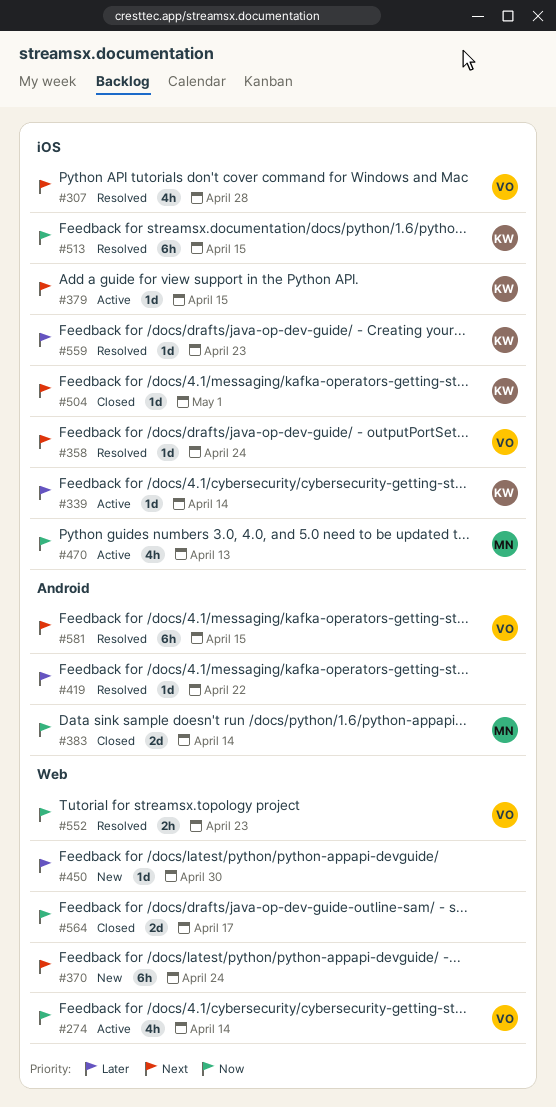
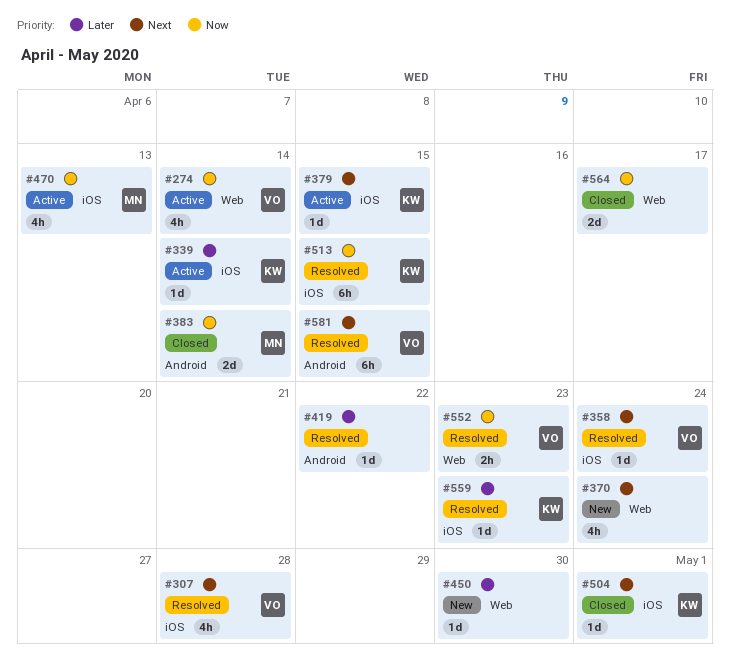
#370, estimate: 6h -> 4h

